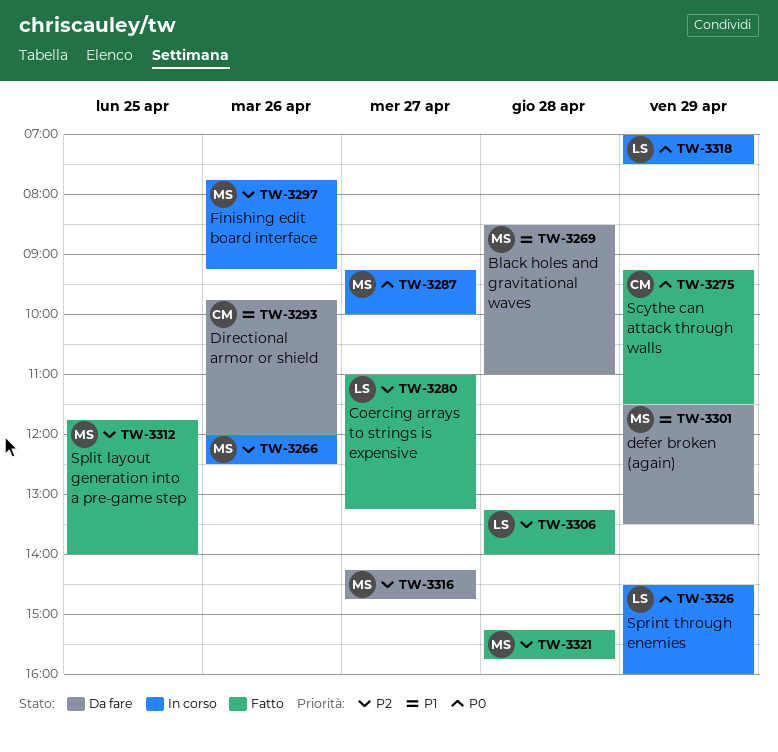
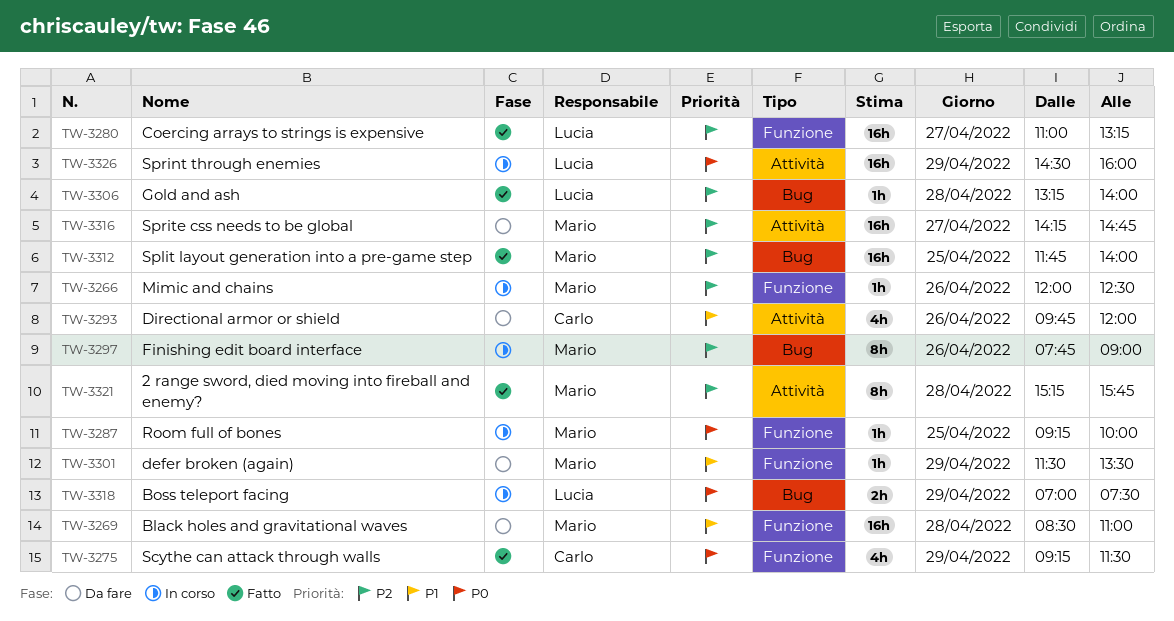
TW-3287, day: Apr 27 -> Apr 25
TW-3297, ends: 09:15 -> 09:00

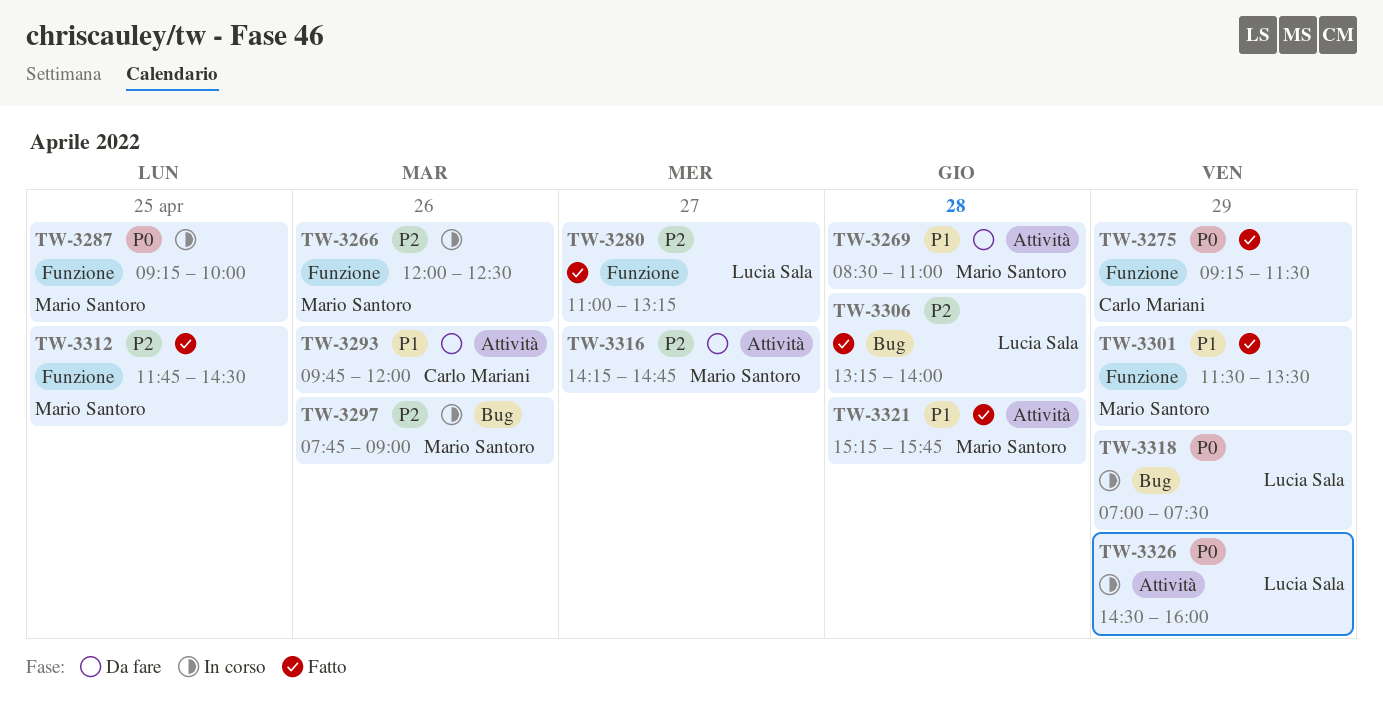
TW-3269, label: Funzione -> Attività
TW-3301, status: Da fare -> Fatto
TW-3312, label: Bug -> Funzione
TW-3312, ends: 14:00 -> 14:30
TW-3321, priority: P2 -> P1

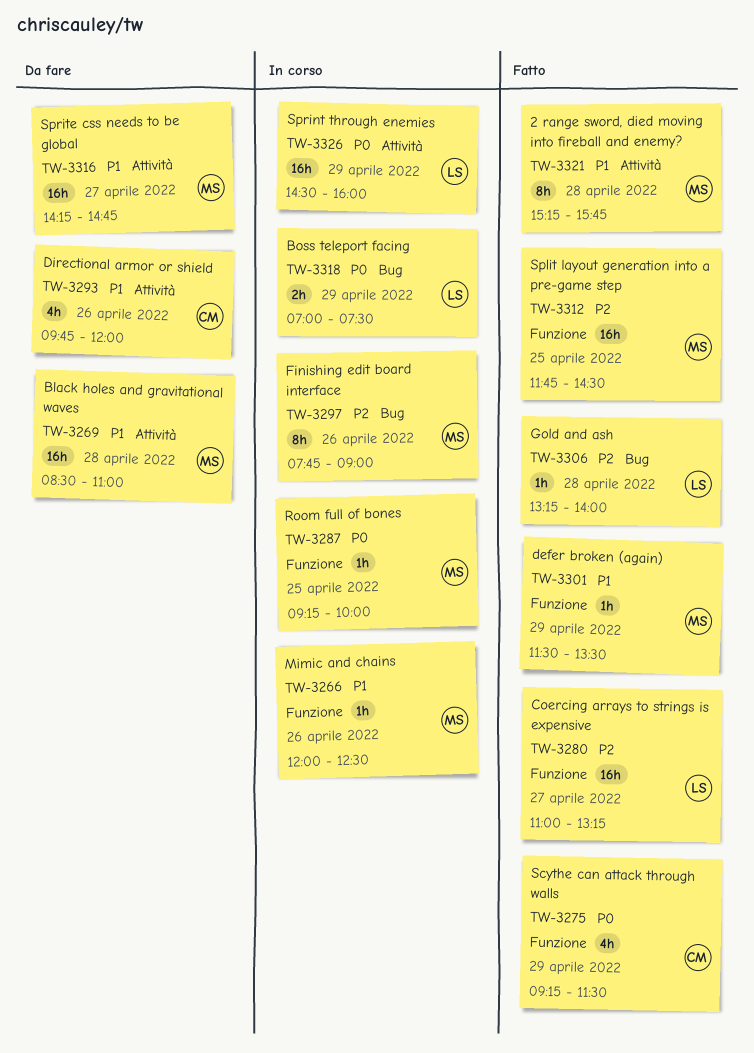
TW-3266, priority: P2 -> P1
TW-3316, priority: P2 -> P1

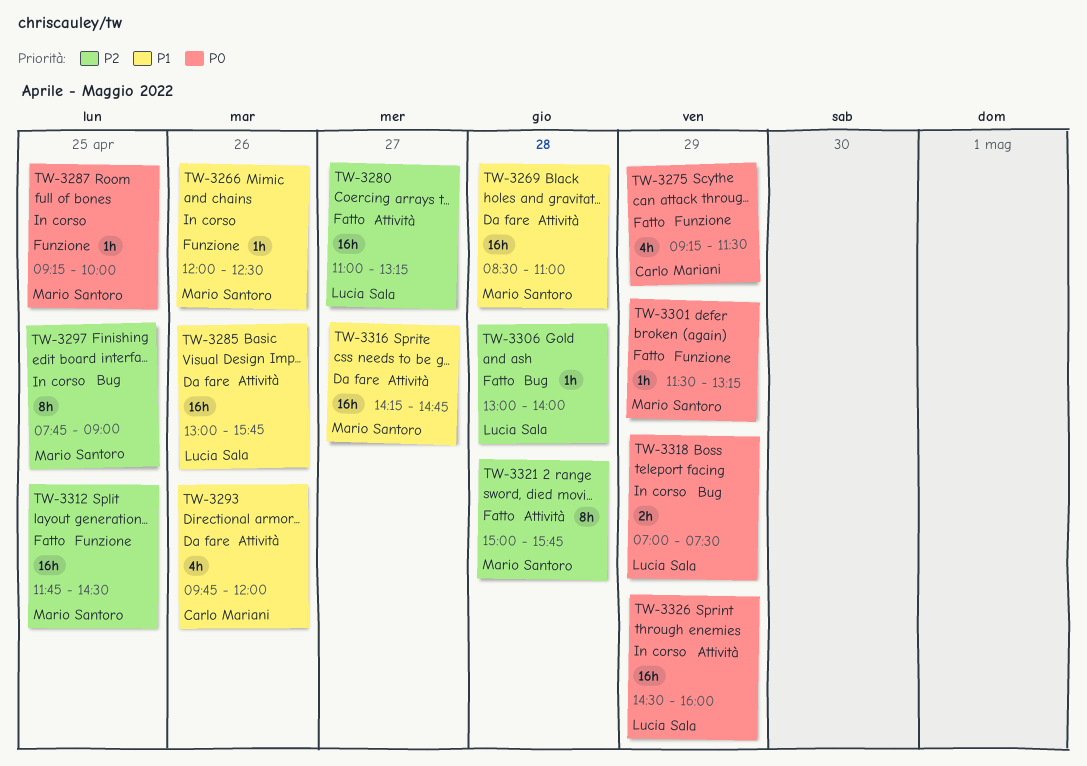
TW-3280, label: Funzione -> Attività
TW-3285: none -> present
TW-3297, day: Apr 26 -> Apr 25
TW-3301, priority: P1 -> P0
TW-3301, ends: 13:30 -> 13:15
TW-3306, begins: 13:15 -> 13:00
TW-3321, priority: P1 -> P2
TW-3321, begins: 15:15 -> 15:00

